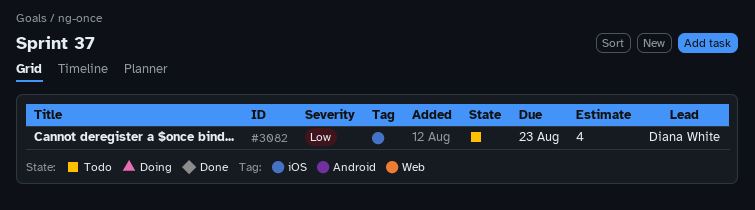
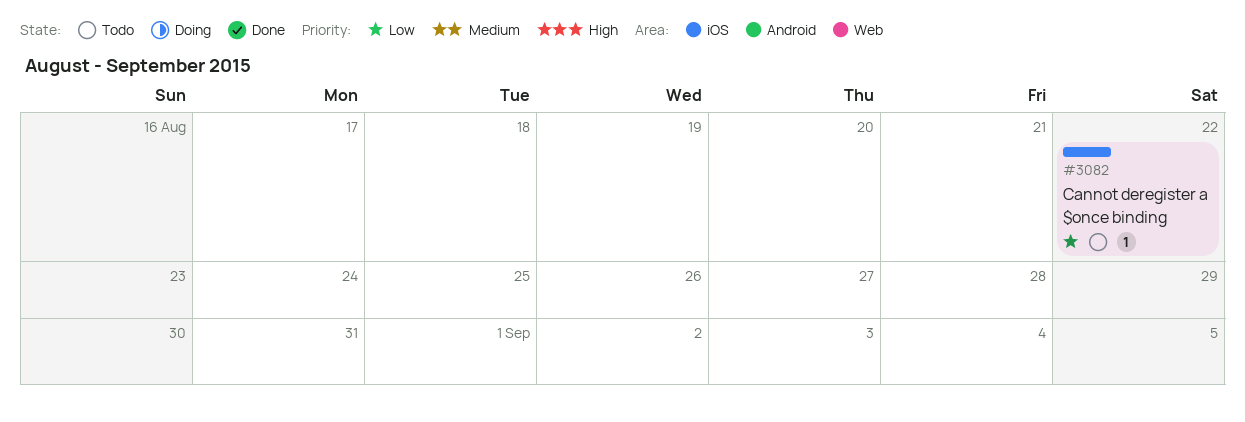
#3082, estimate: 4 -> 1
#3082, due: Aug 23 -> Aug 22

